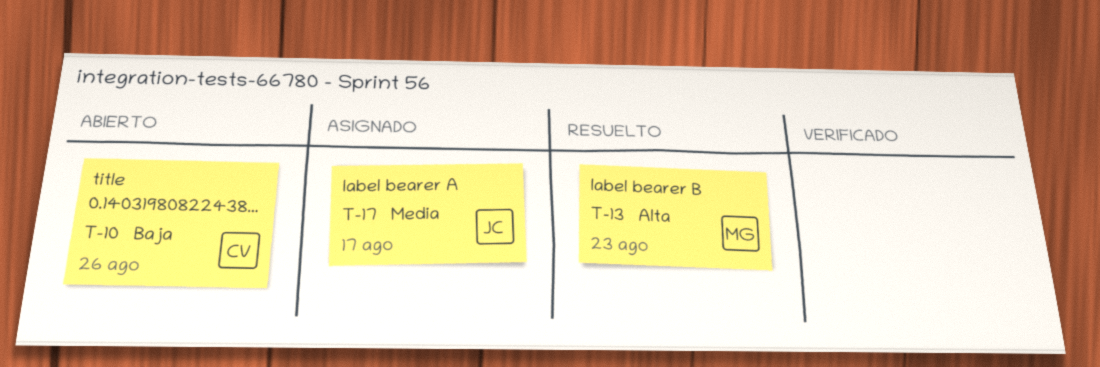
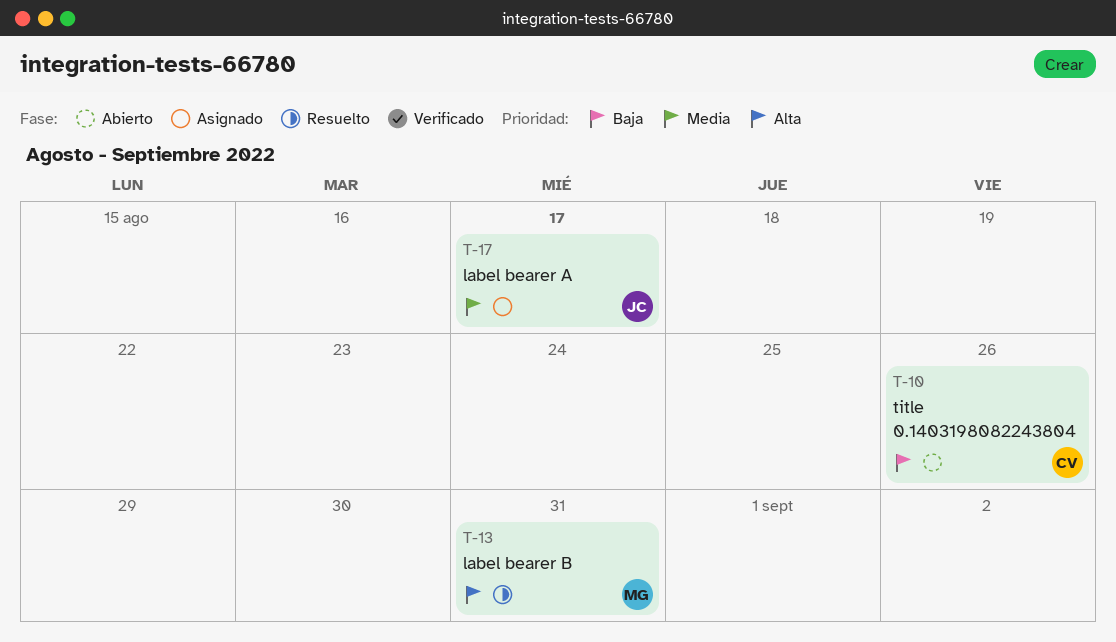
T-13, due: Aug 23 -> Aug 31

